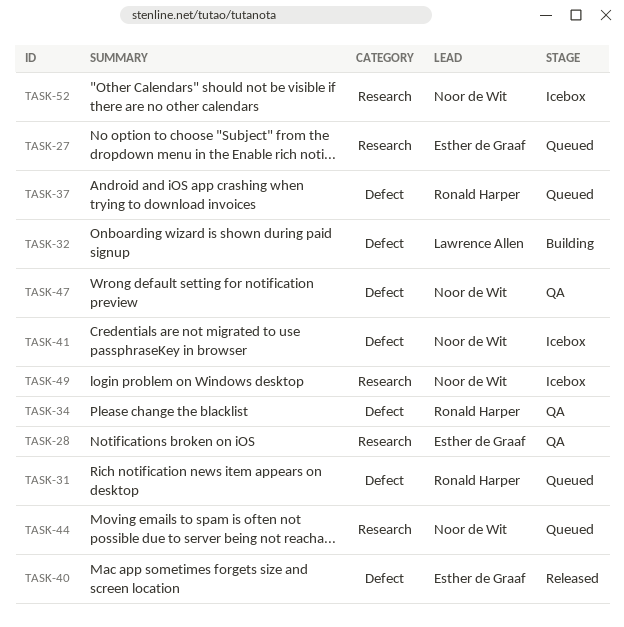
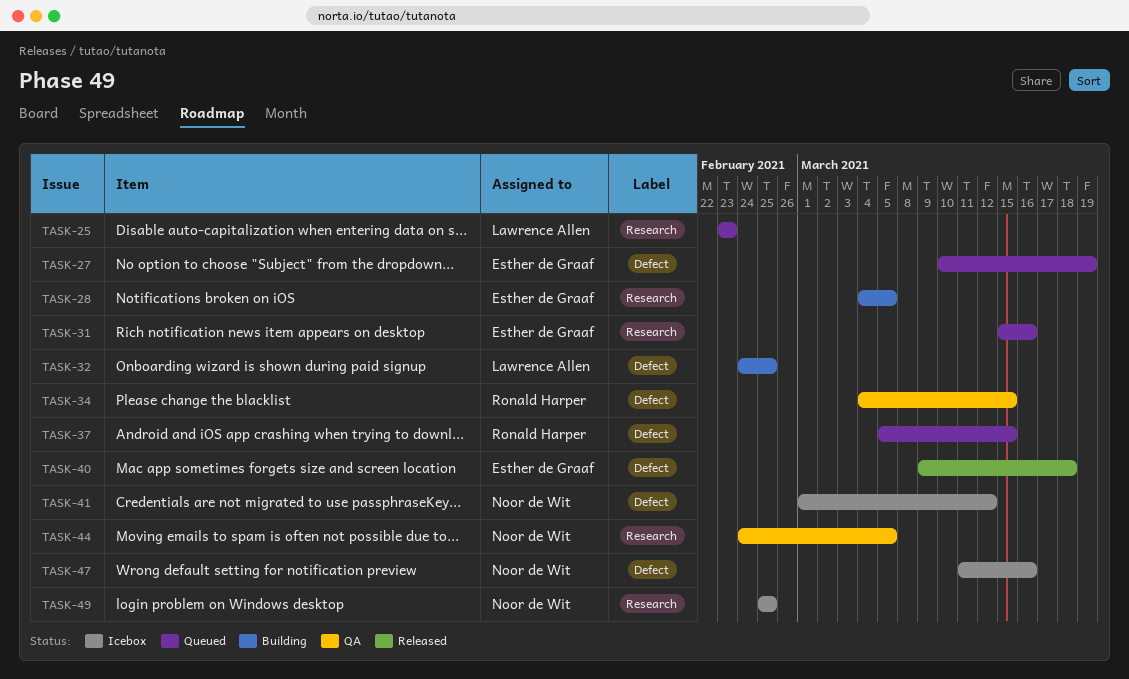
TASK-25: none -> present
TASK-27, label: Research -> Defect
TASK-28, status: QA -> Building
TASK-31, owner: Ronald Harper -> Esther de Graaf
TASK-31, label: Defect -> Research
TASK-44, status: Queued -> QA
TASK-47, status: QA -> Icebox
TASK-52: present -> none

